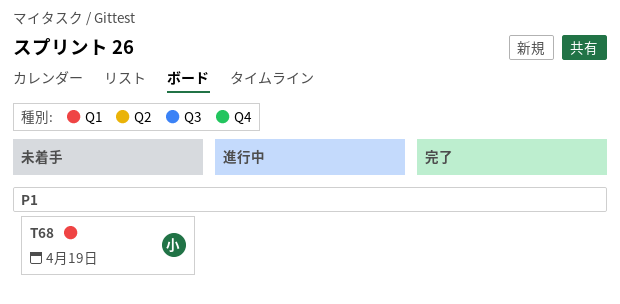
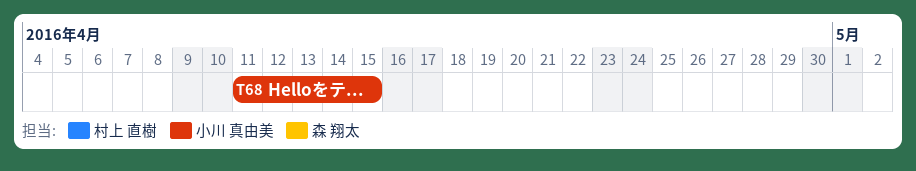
T68, due: Apr 19 -> Apr 15

